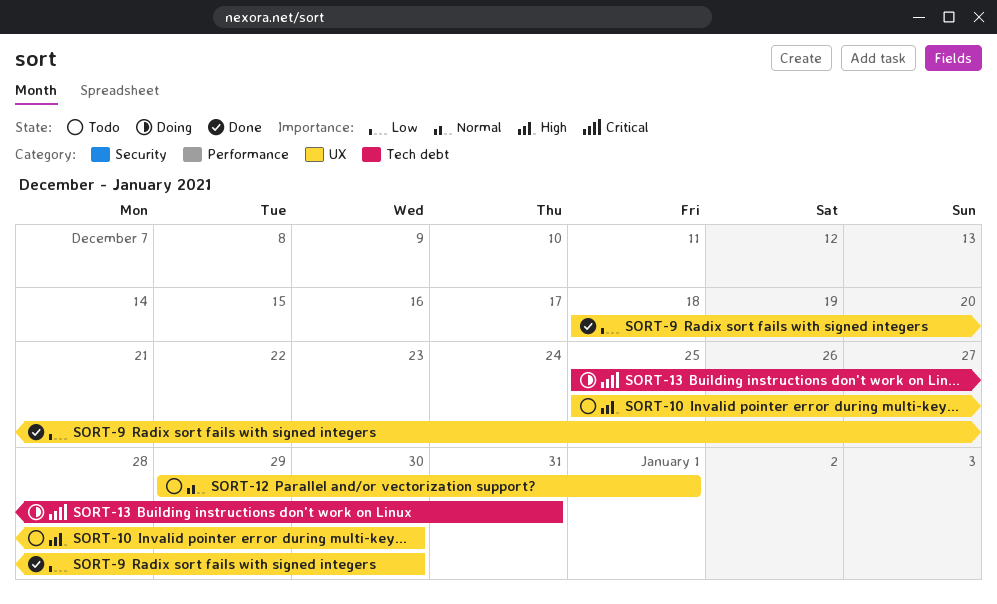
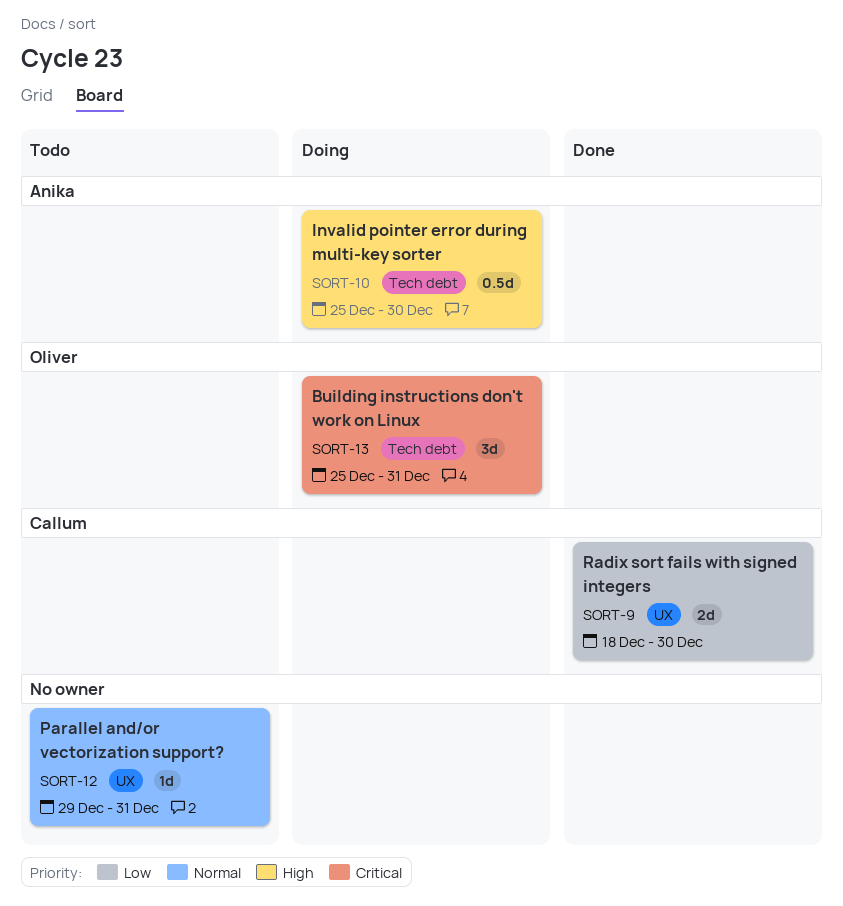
SORT-10, status: Todo -> Doing
SORT-10, label: UX -> Tech debt
SORT-12, due: Jan 1 -> Dec 31

